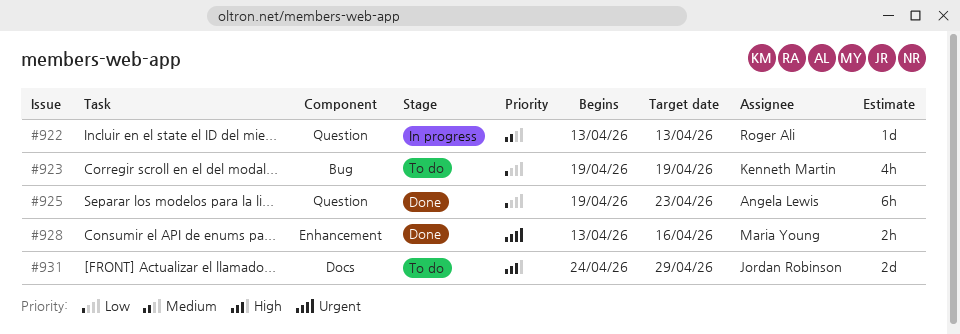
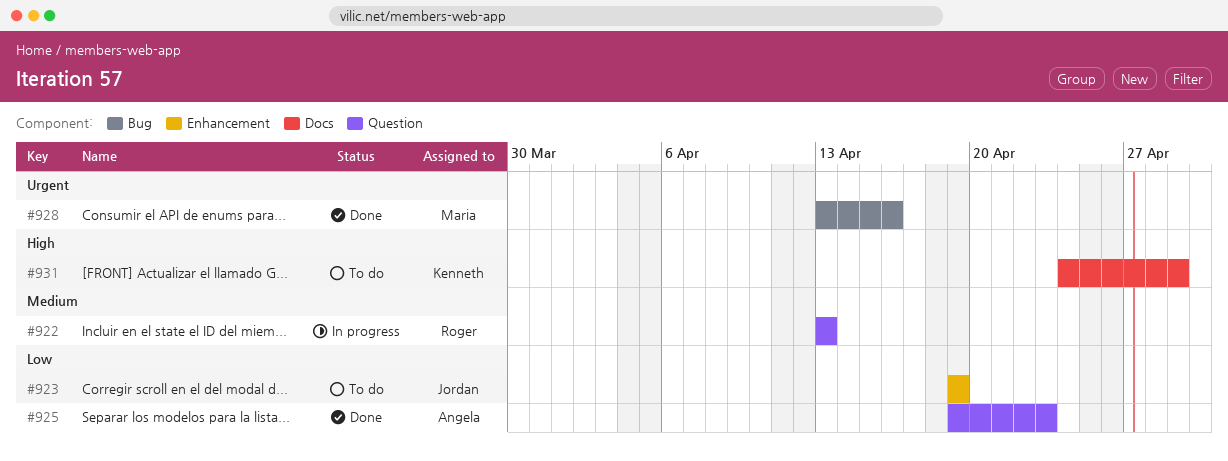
#923, owner: Kenneth Martin -> Jordan Robinson
#923, label: Bug -> Enhancement
#928, label: Enhancement -> Bug
#931, owner: Jordan Robinson -> Kenneth Martin

